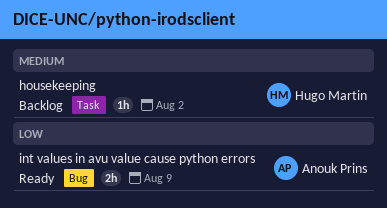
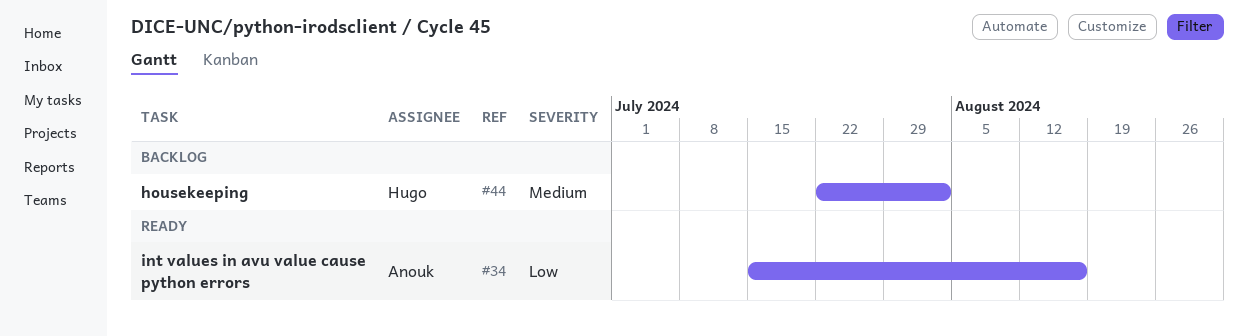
int values in avu value cause python errors, due: Aug 9 -> Aug 16

